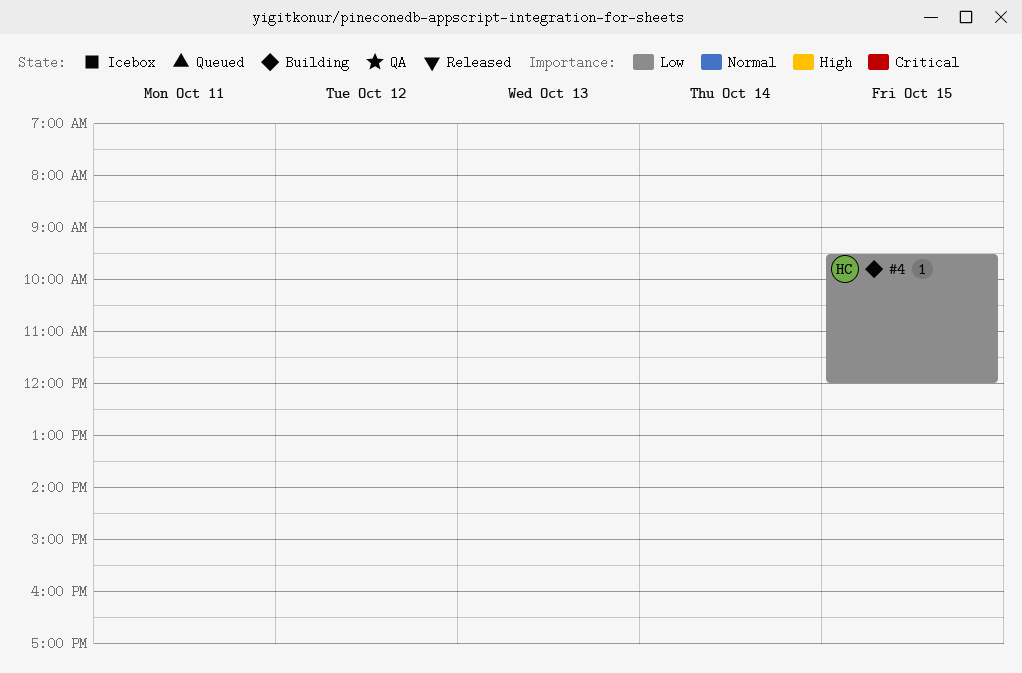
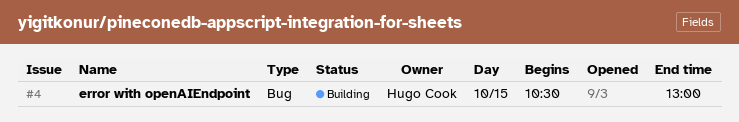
#4, begins: 09:30 -> 10:30
#4, ends: 12:00 -> 13:00

